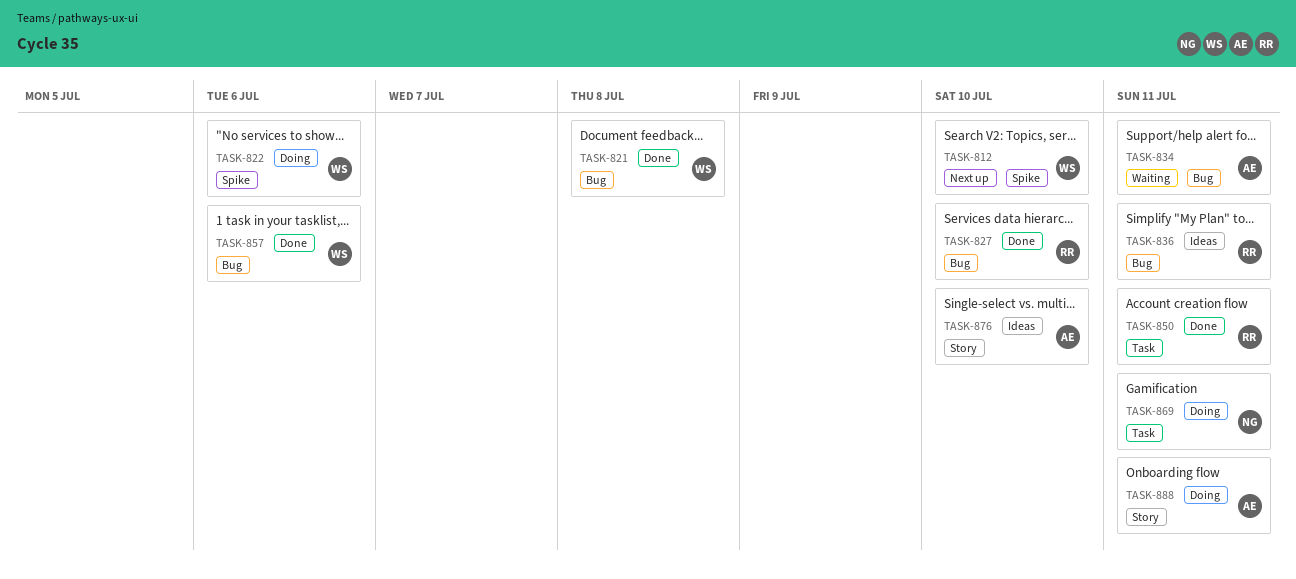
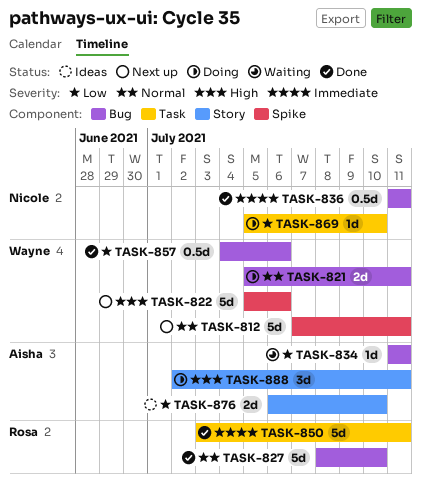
TASK-812, due: Jul 10 -> Jul 11
TASK-821, status: Done -> Doing
TASK-821, due: Jul 8 -> Jul 11
TASK-822, status: Doing -> Next up
TASK-836, status: Ideas -> Done
TASK-836, owner: Rosa -> Nicole
TASK-869, due: Jul 11 -> Jul 10

